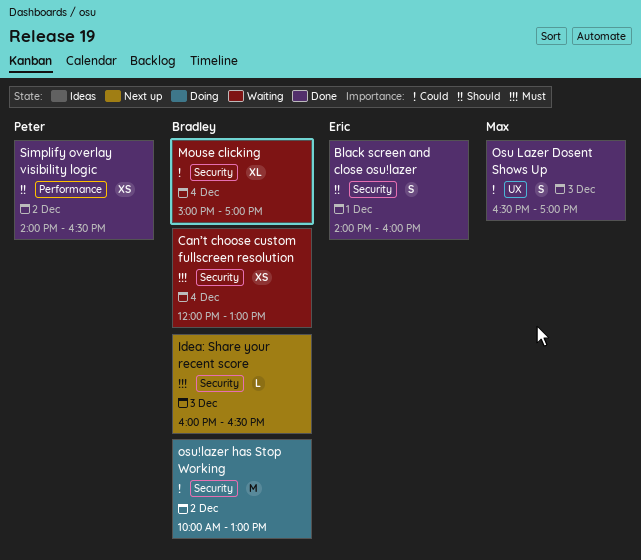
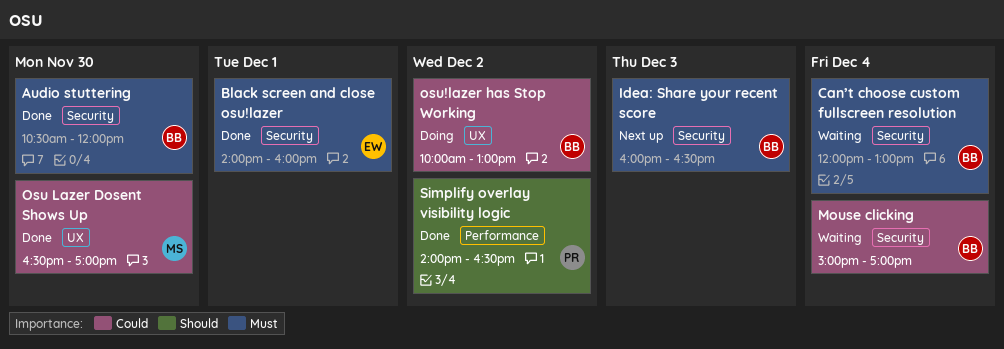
Audio stuttering: none -> present
Black screen and close osu!lazer, priority: Should -> Must
Osu Lazer Dosent Shows Up, day: Dec 3 -> Nov 30
osu!lazer has Stop Working, label: Security -> UX

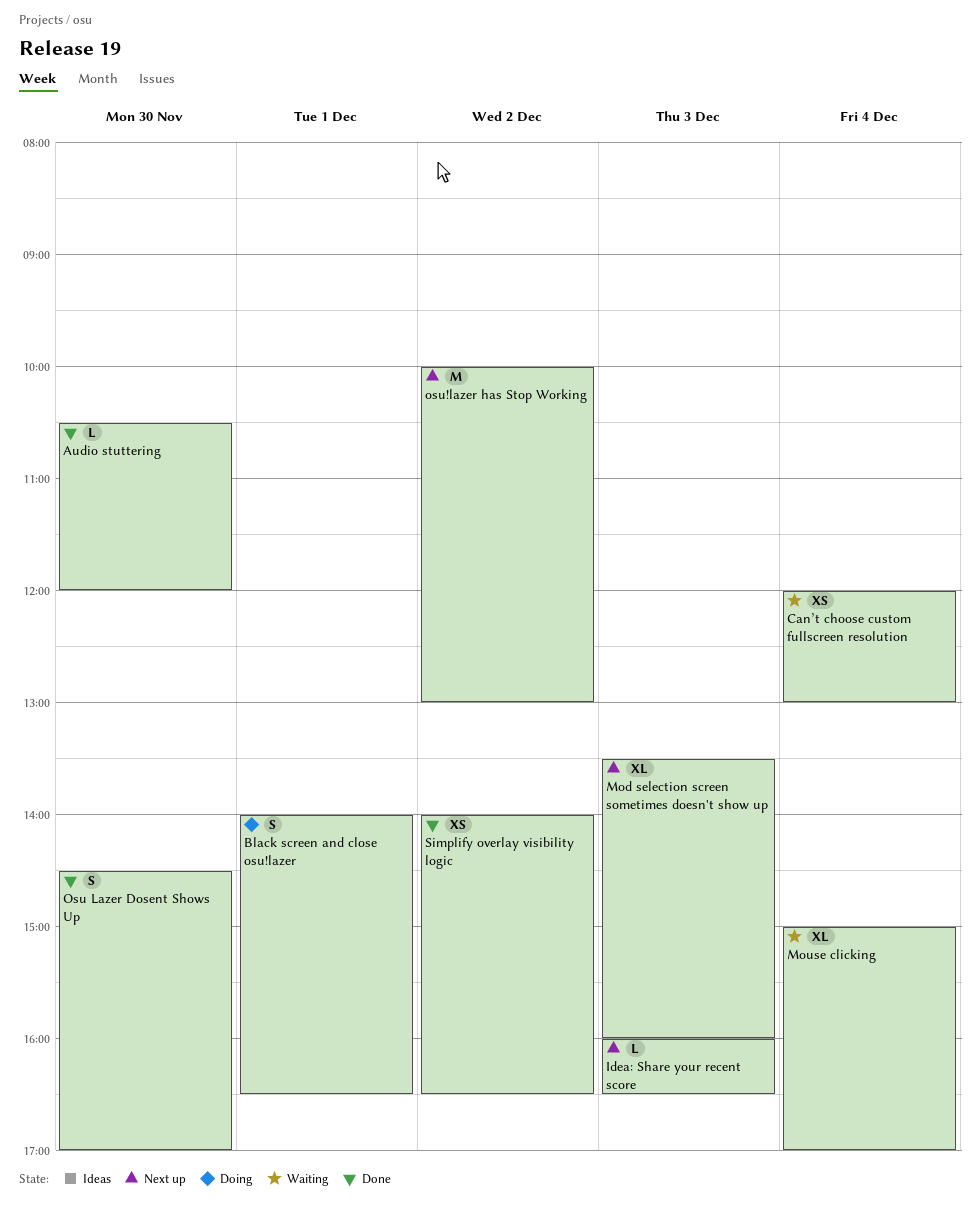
Black screen and close osu!lazer, status: Done -> Doing
Black screen and close osu!lazer, ends: 16:00 -> 16:30
Mod selection screen sometimes doesn't show up: none -> present
Osu Lazer Dosent Shows Up, begins: 16:30 -> 14:30
osu!lazer has Stop Working, status: Doing -> Next up

